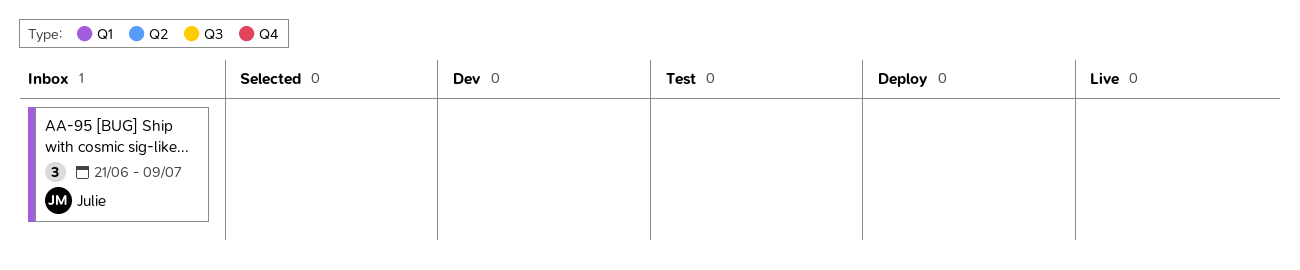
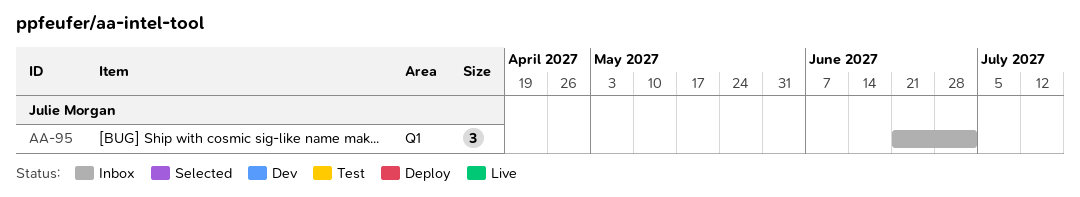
AA-95, due: Jul 9 -> Jul 2

